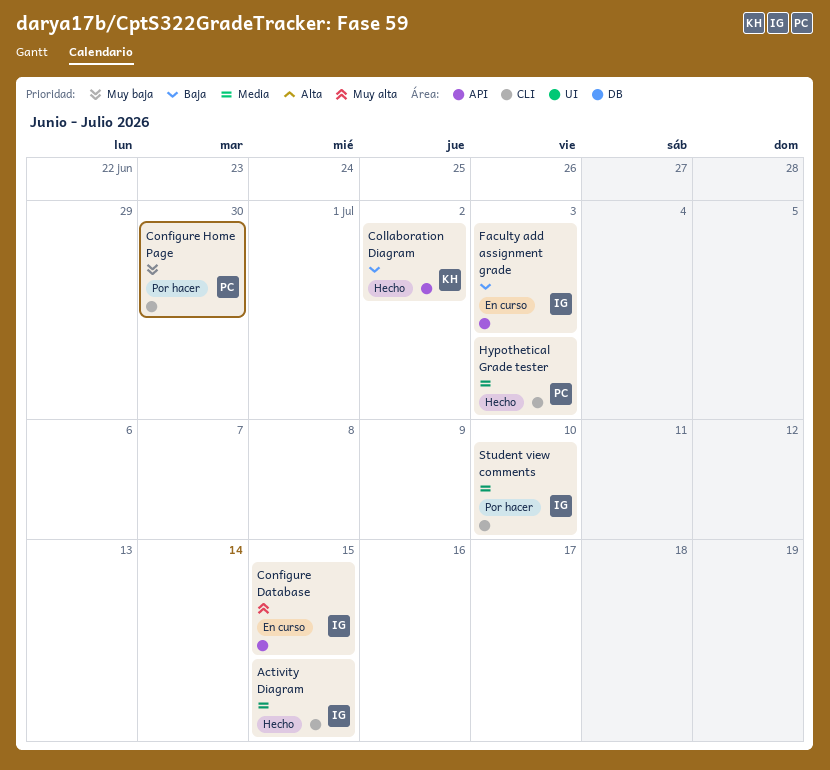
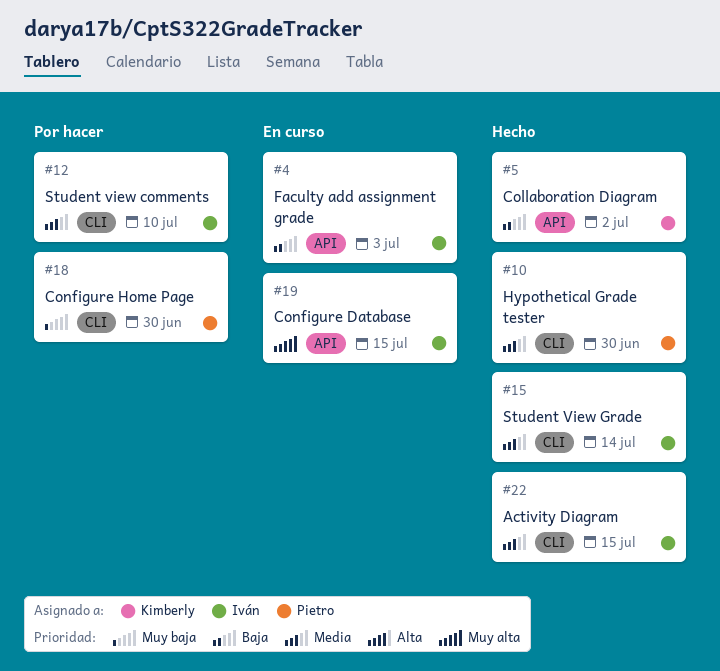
Hypothetical Grade tester, due: Jul 3 -> Jun 30
Student View Grade: none -> present

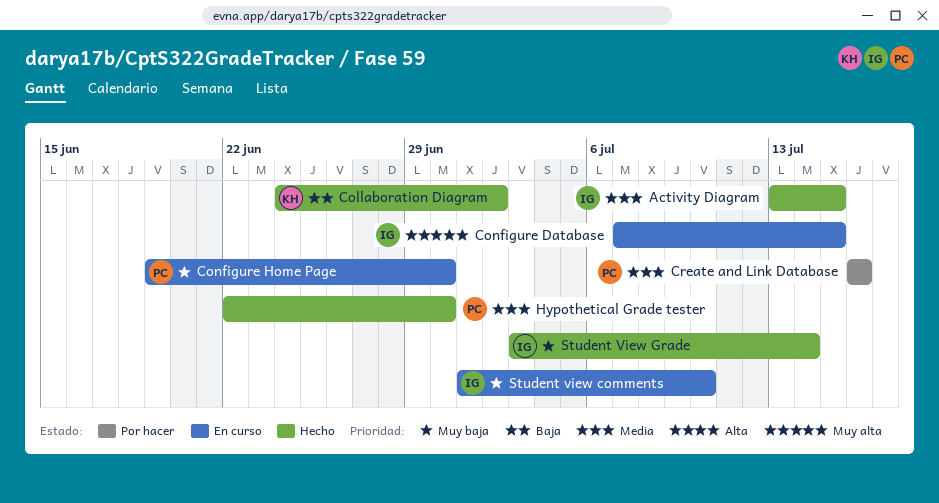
Configure Home Page, status: Por hacer -> En curso
Create and Link Database: none -> present
Faculty add assignment grade: present -> none
Student view comments, status: Por hacer -> En curso
Student view comments, priority: Media -> Muy baja
Student View Grade, priority: Media -> Muy baja

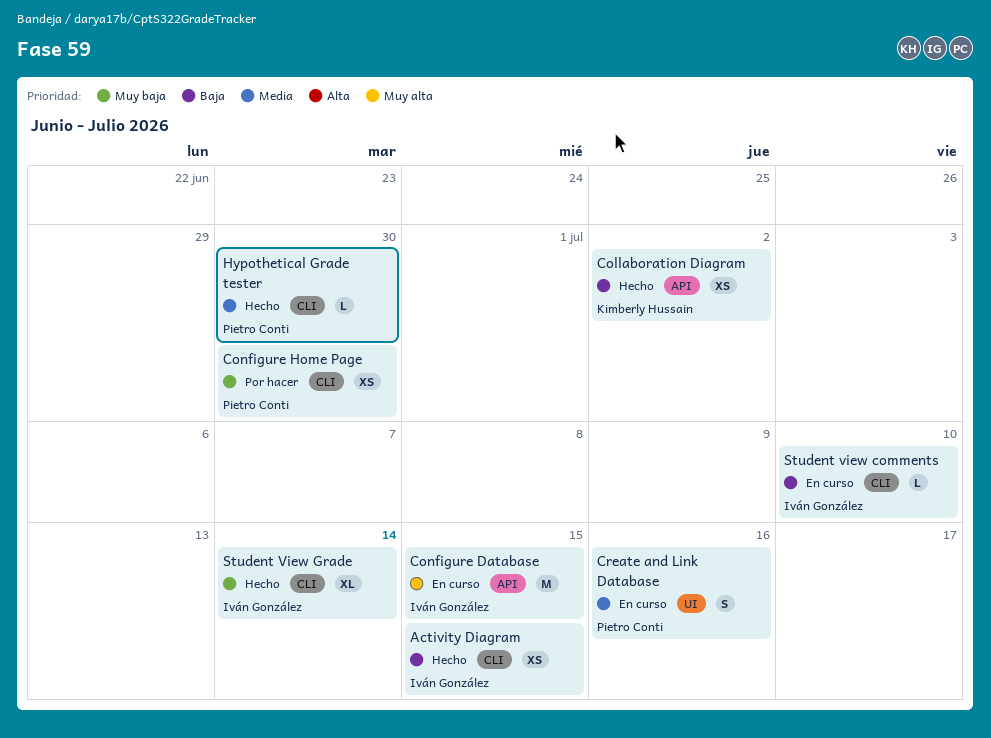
Activity Diagram, priority: Media -> Baja
Configure Home Page, status: En curso -> Por hacer
Create and Link Database, status: Por hacer -> En curso
Student view comments, priority: Muy baja -> Baja

